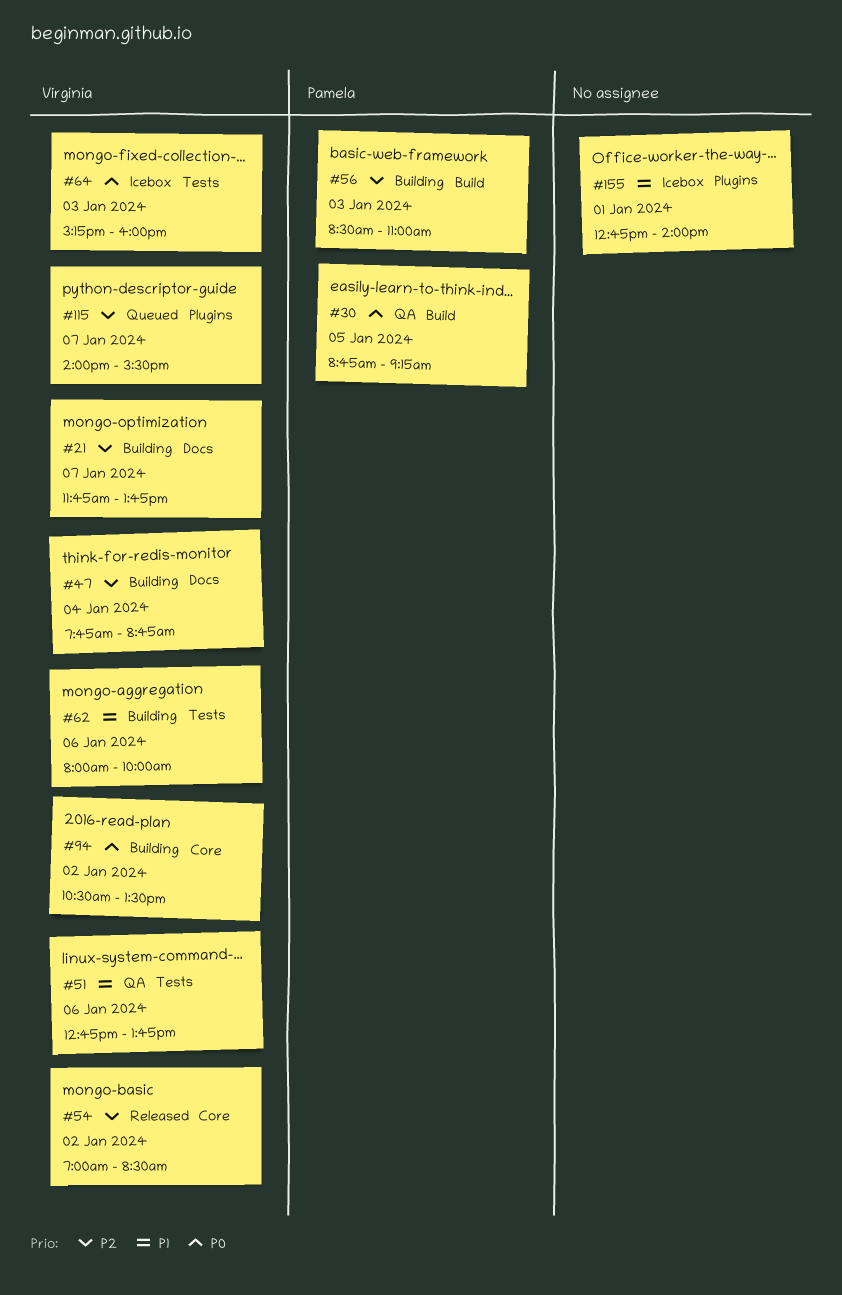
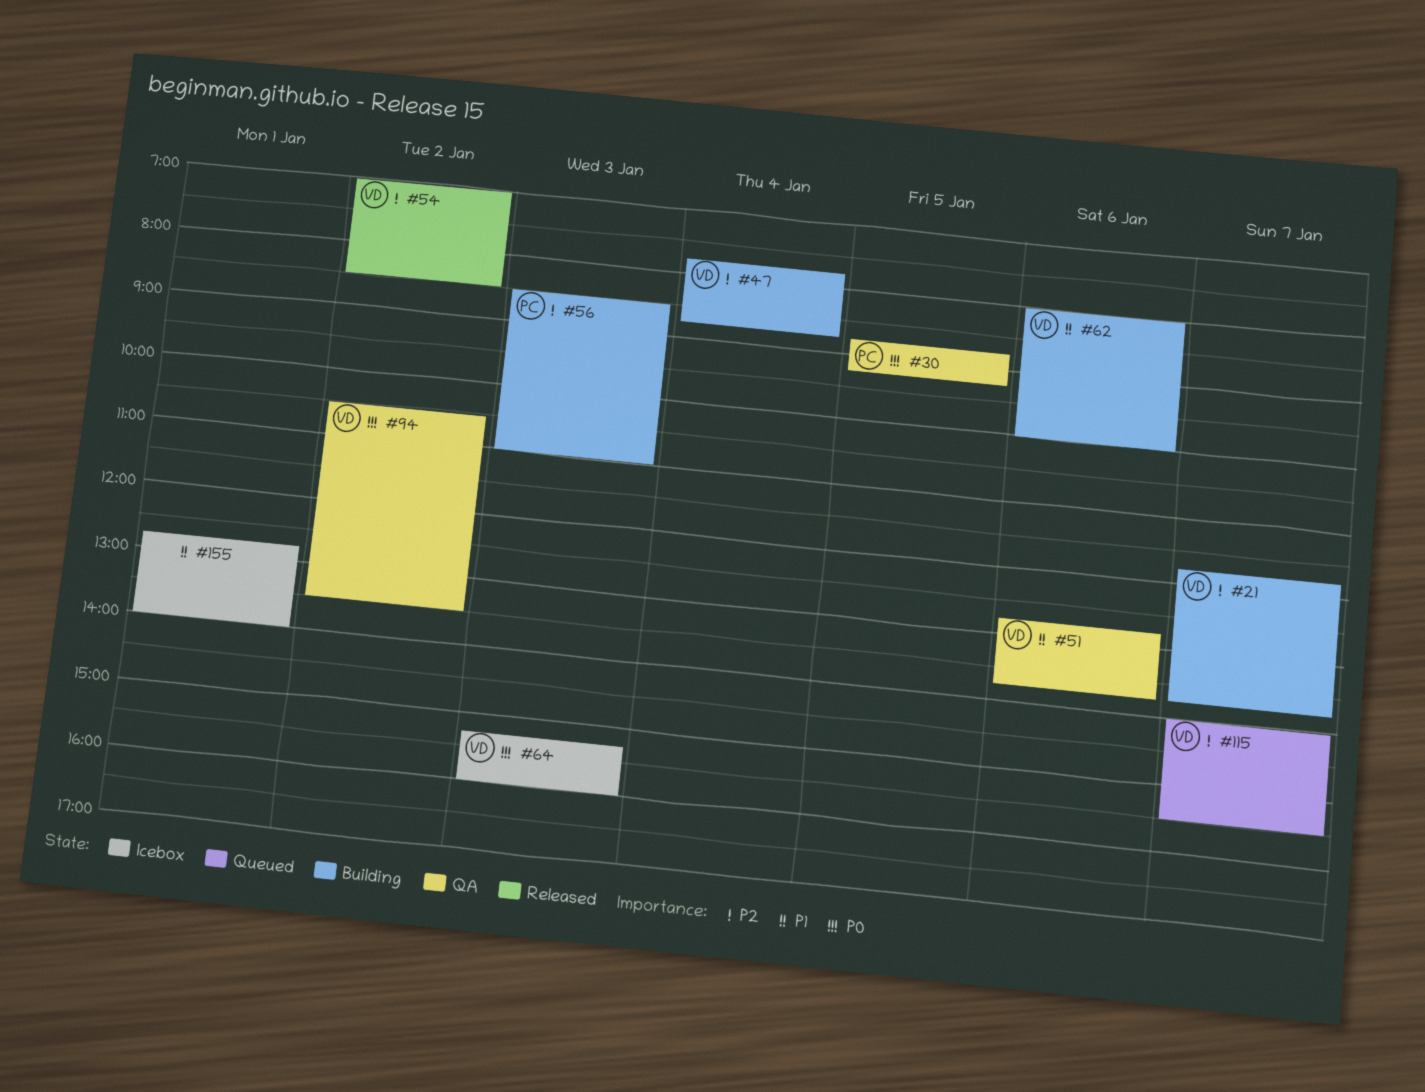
#94, status: Building -> QA

